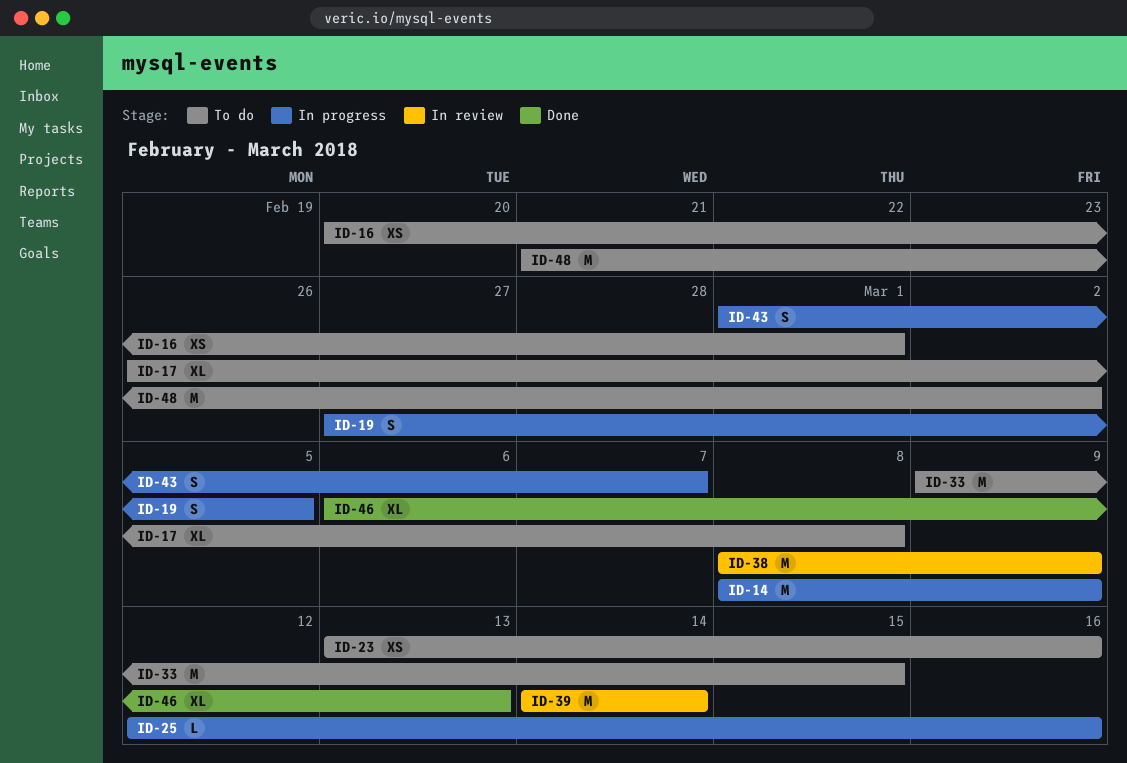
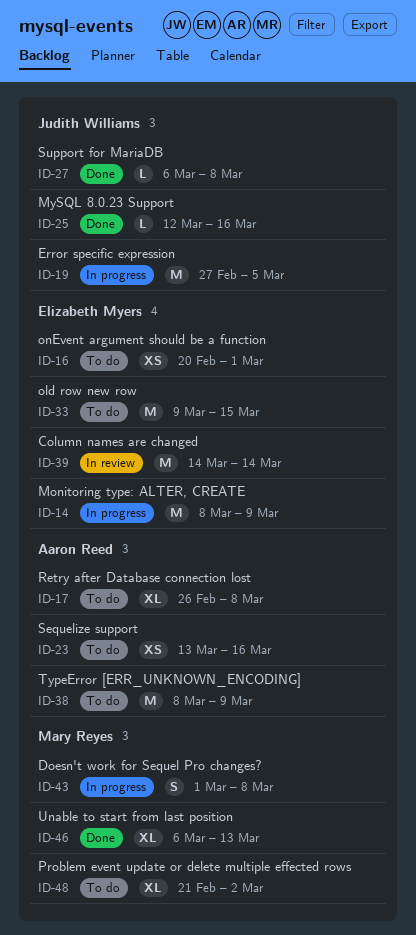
ID-19, estimate: S -> M
ID-25, status: In progress -> Done
ID-27: none -> present
ID-38, status: In review -> To do
ID-43, due: Mar 7 -> Mar 8
ID-48, estimate: M -> XL

